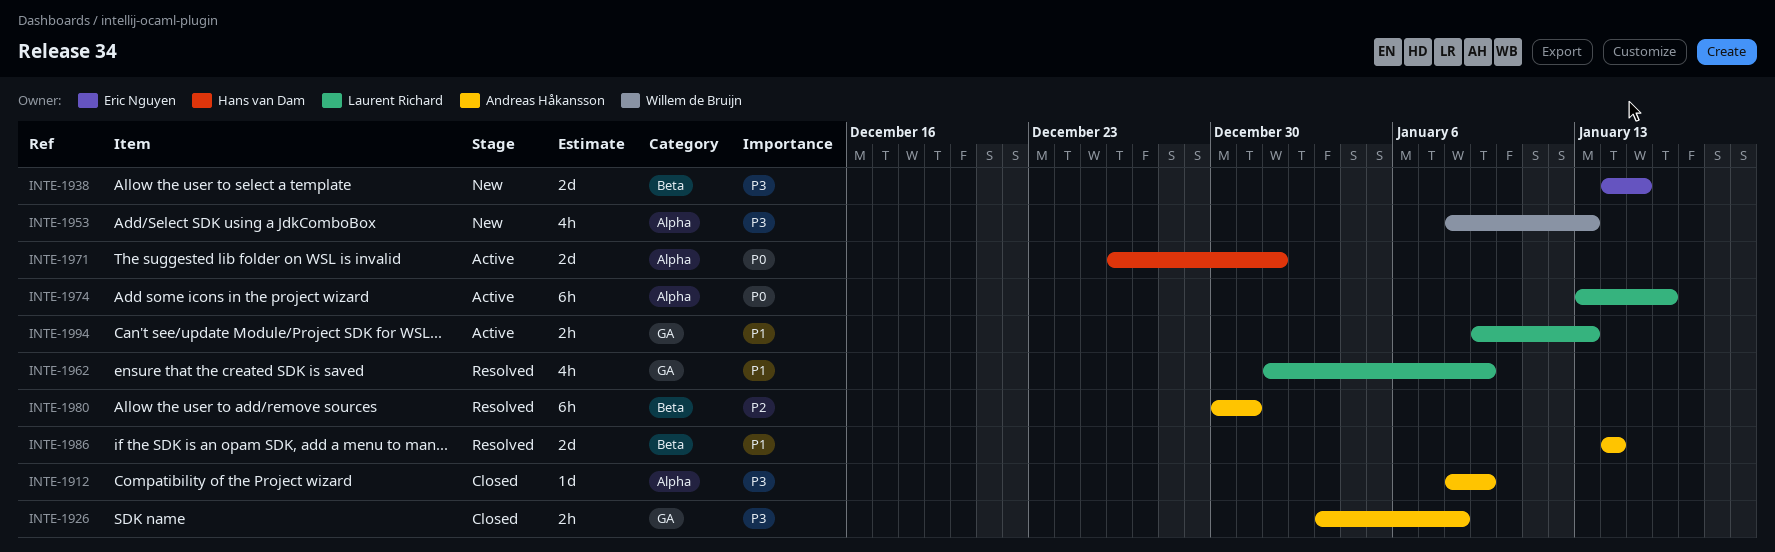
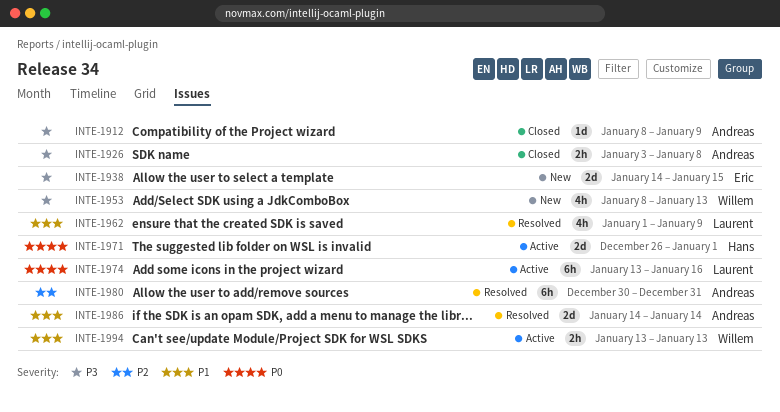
INTE-1994, owner: Laurent Richard -> Willem de Bruijn
INTE-1994, start: Jan 9 -> Jan 13

